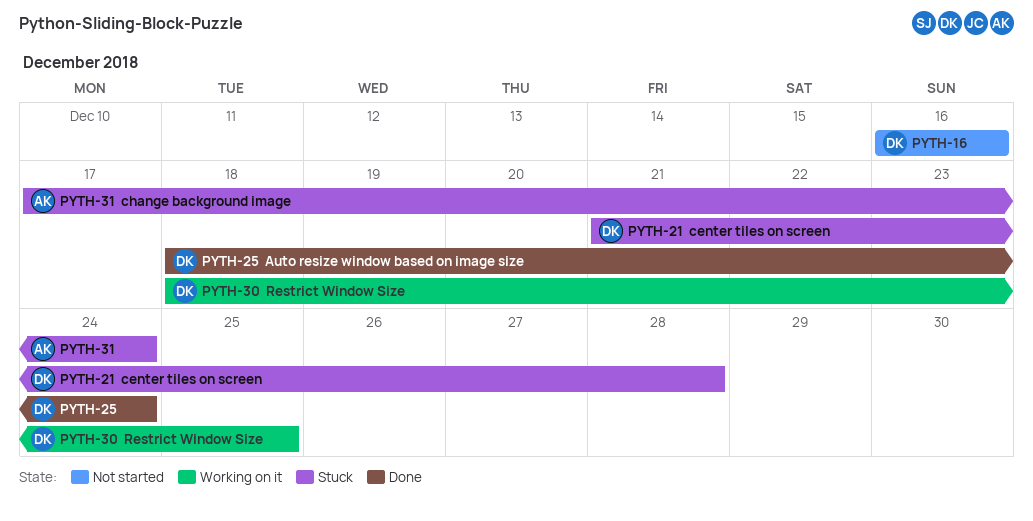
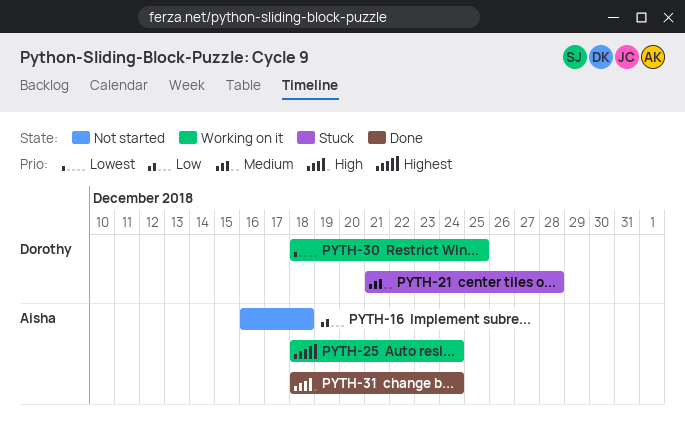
PYTH-16, owner: Dorothy -> Aisha
PYTH-16, due: Dec 16 -> Dec 18
PYTH-25, status: Done -> Working on it
PYTH-25, owner: Dorothy -> Aisha
PYTH-31, status: Stuck -> Done
PYTH-31, start: Dec 17 -> Dec 18

